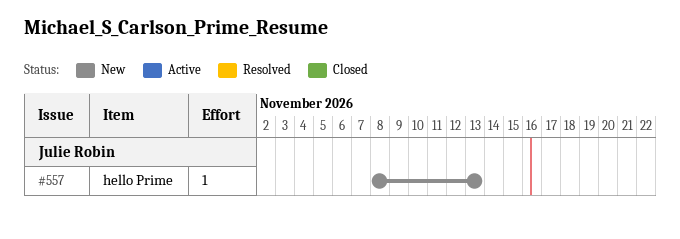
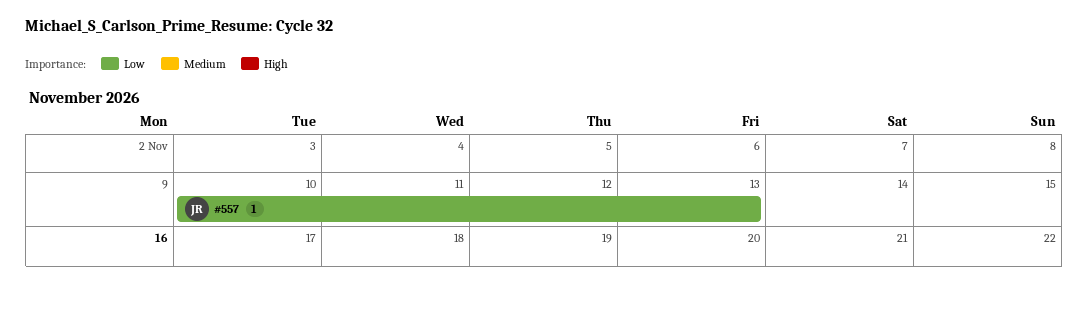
#557, start: Nov 8 -> Nov 10

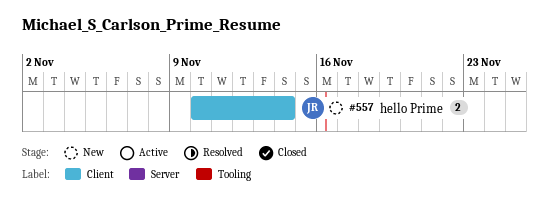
#557, estimate: 1 -> 2
#557, due: Nov 13 -> Nov 14

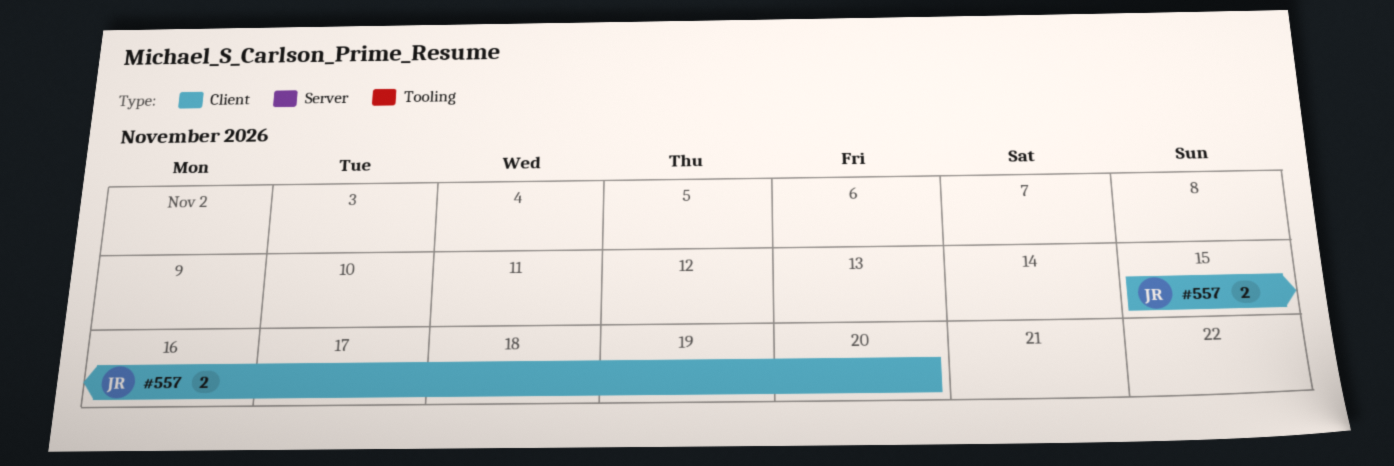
#557, start: Nov 10 -> Nov 15
#557, due: Nov 14 -> Nov 20

